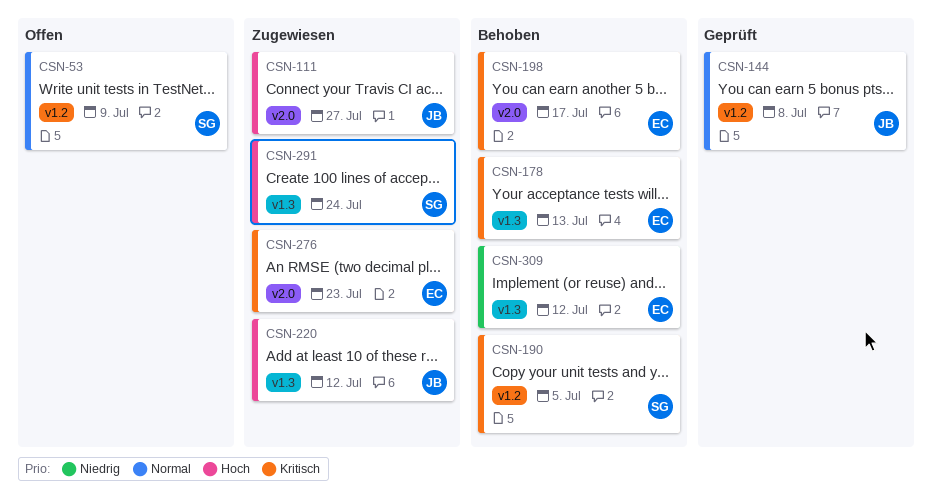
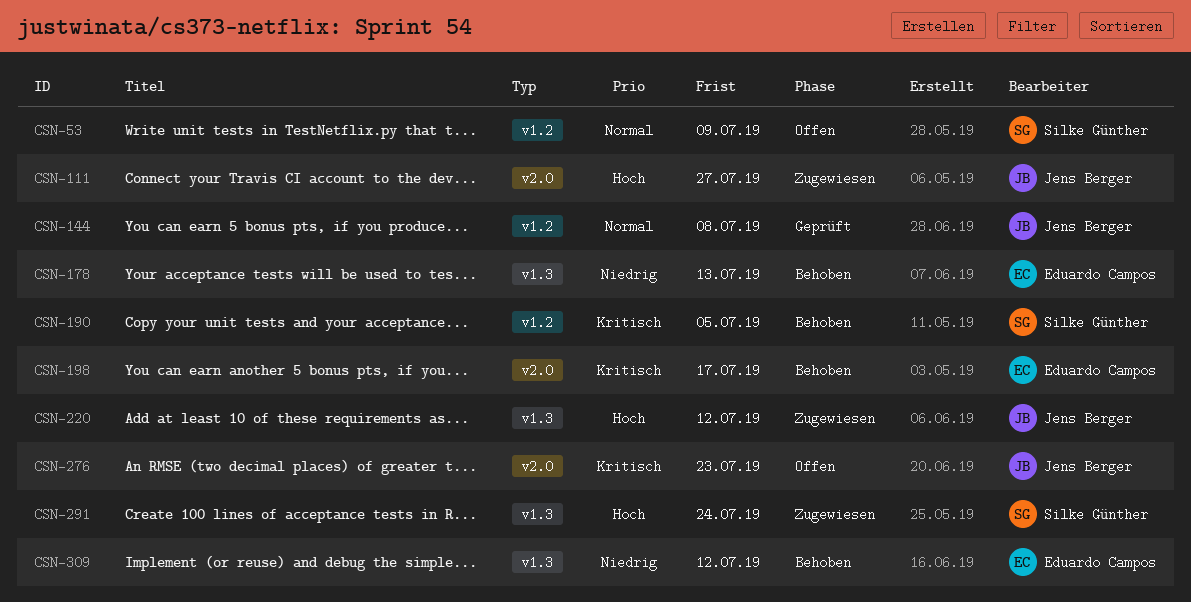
CSN-178, priority: Kritisch -> Niedrig
CSN-276, status: Zugewiesen -> Offen
CSN-276, owner: Eduardo Campos -> Jens Berger

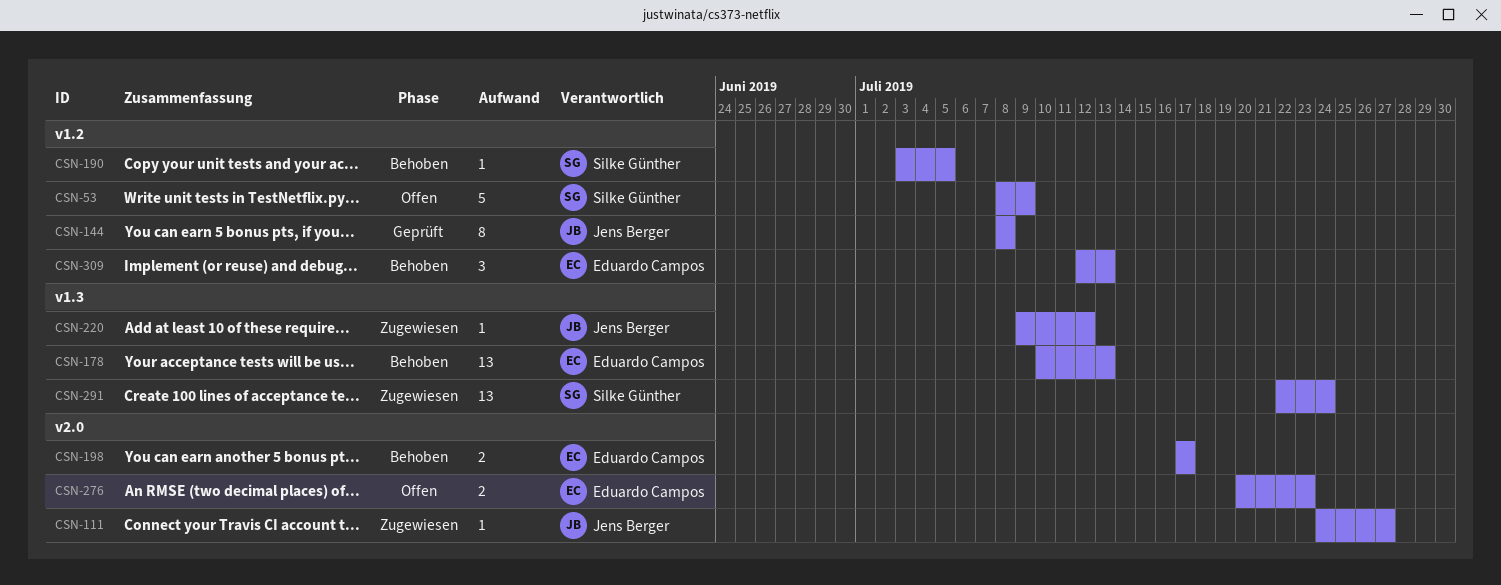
CSN-276, owner: Jens Berger -> Eduardo Campos
CSN-309, label: v1.3 -> v1.2
CSN-309, due: Jul 12 -> Jul 13

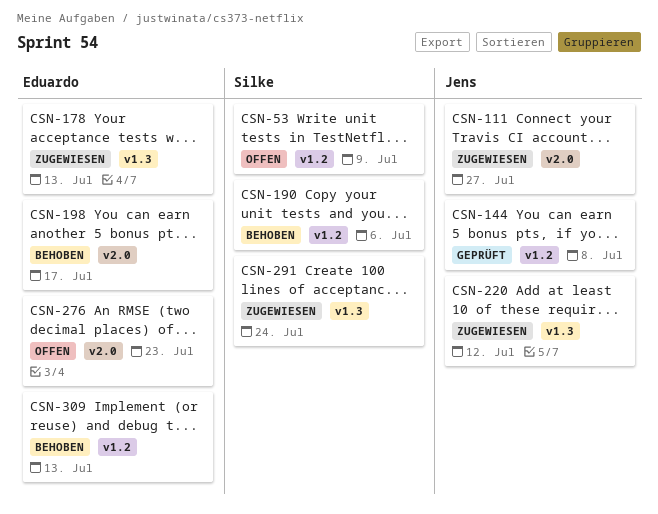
CSN-178, status: Behoben -> Zugewiesen
CSN-190, due: Jul 5 -> Jul 6

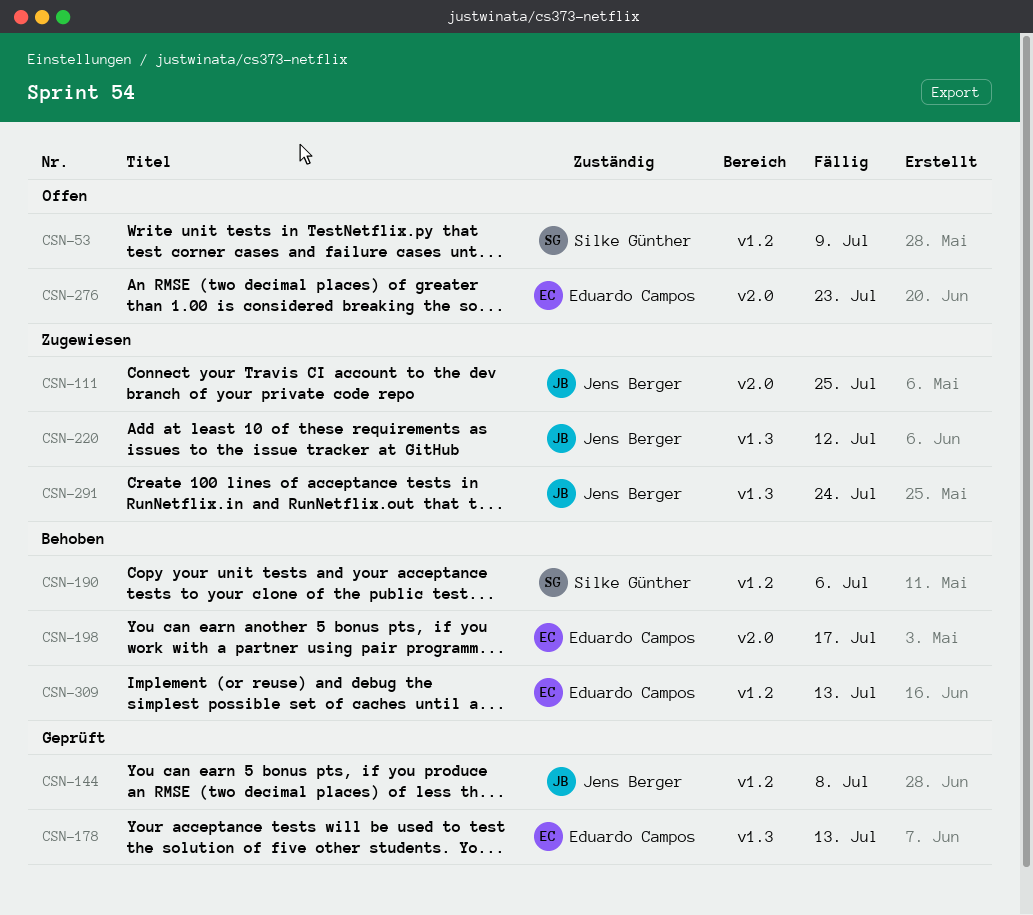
CSN-111, due: Jul 27 -> Jul 25
CSN-178, status: Zugewiesen -> Geprüft
CSN-291, owner: Silke Günther -> Jens Berger

